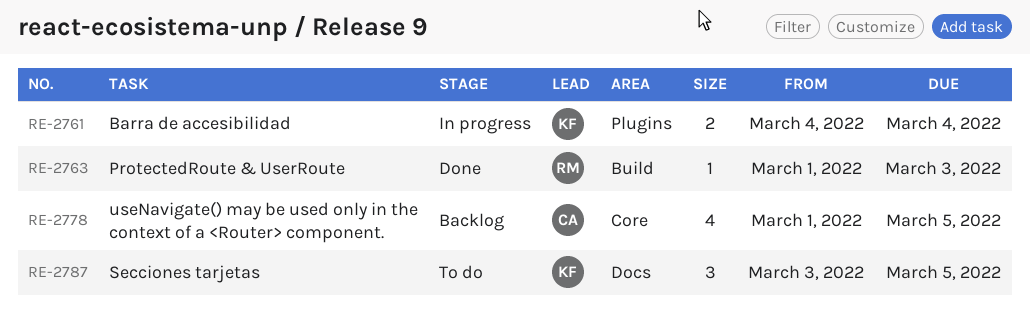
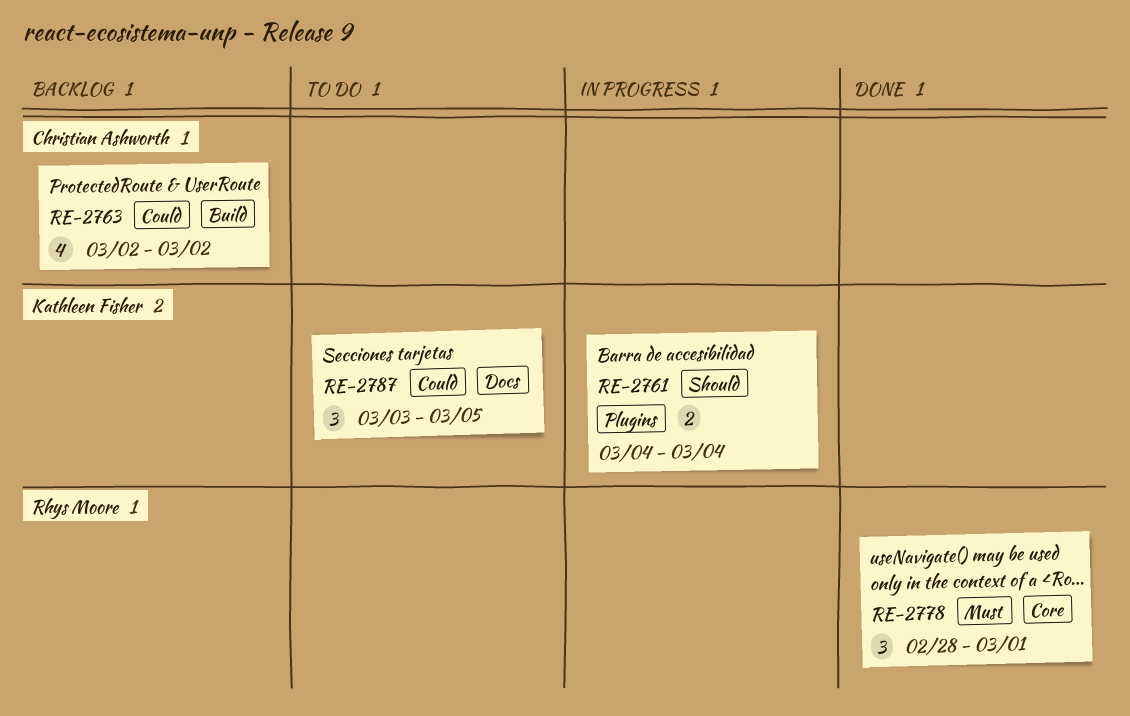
RE-2763, status: Done -> Backlog
RE-2763, owner: Rhys Moore -> Christian Ashworth
RE-2763, estimate: 1 -> 4
RE-2763, start: Mar 1 -> Mar 2
RE-2763, due: Mar 3 -> Mar 2
RE-2778, status: Backlog -> Done
RE-2778, owner: Christian Ashworth -> Rhys Moore
RE-2778, estimate: 4 -> 3
RE-2778, start: Mar 1 -> Feb 28
RE-2778, due: Mar 5 -> Mar 1

